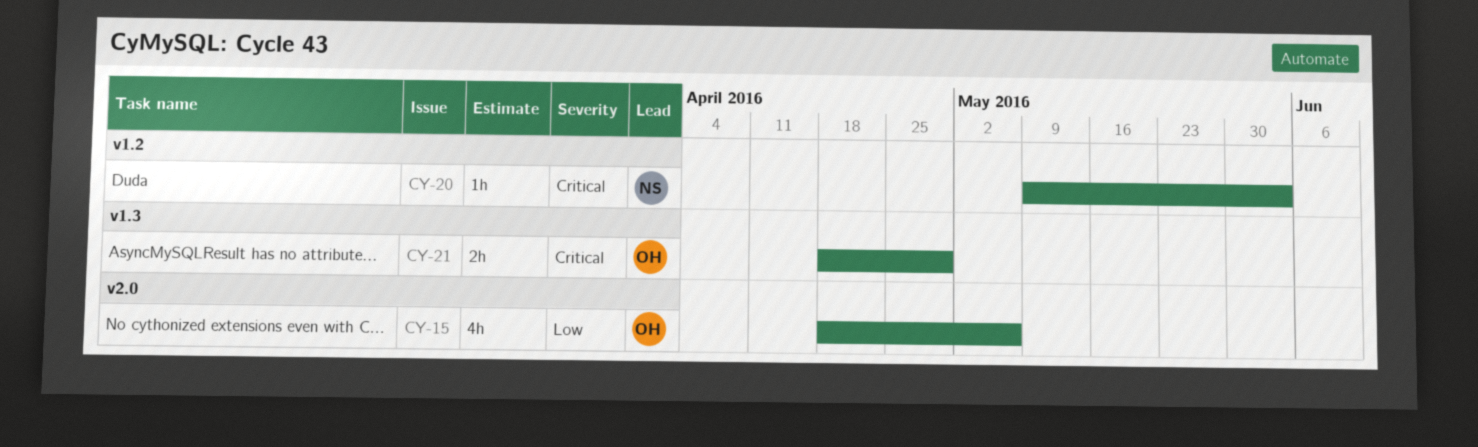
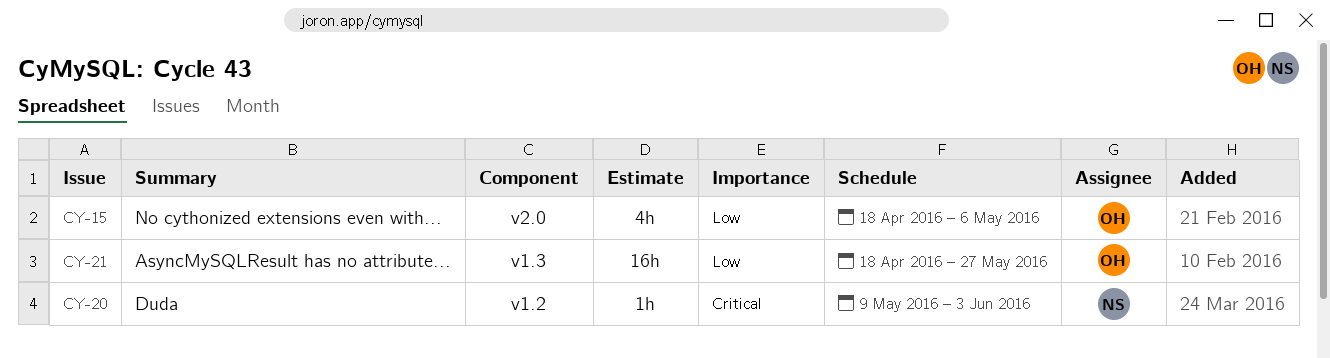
CY-21, priority: Critical -> Low
CY-21, estimate: 2h -> 16h
CY-21, due: Apr 29 -> May 27

